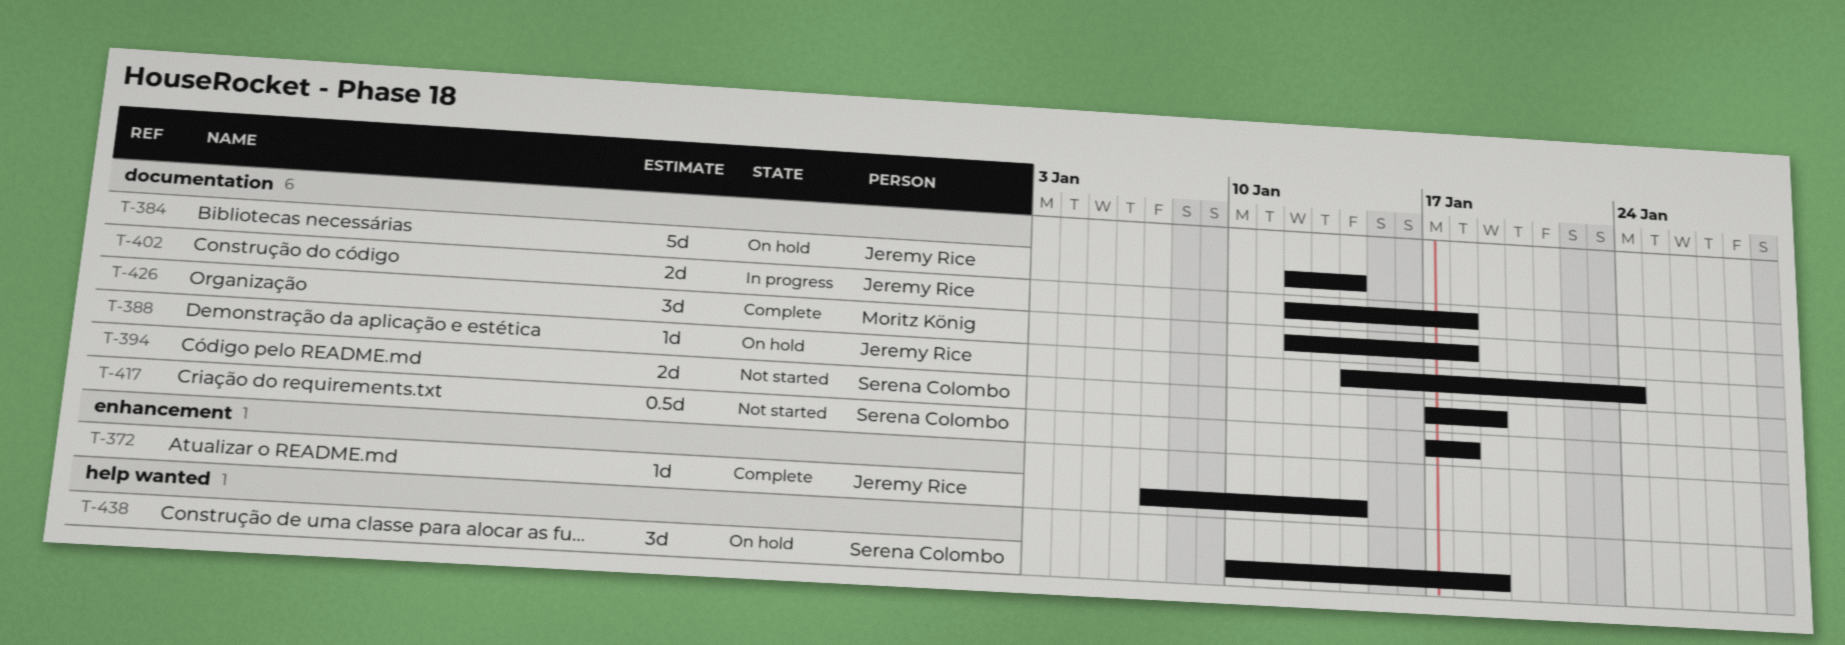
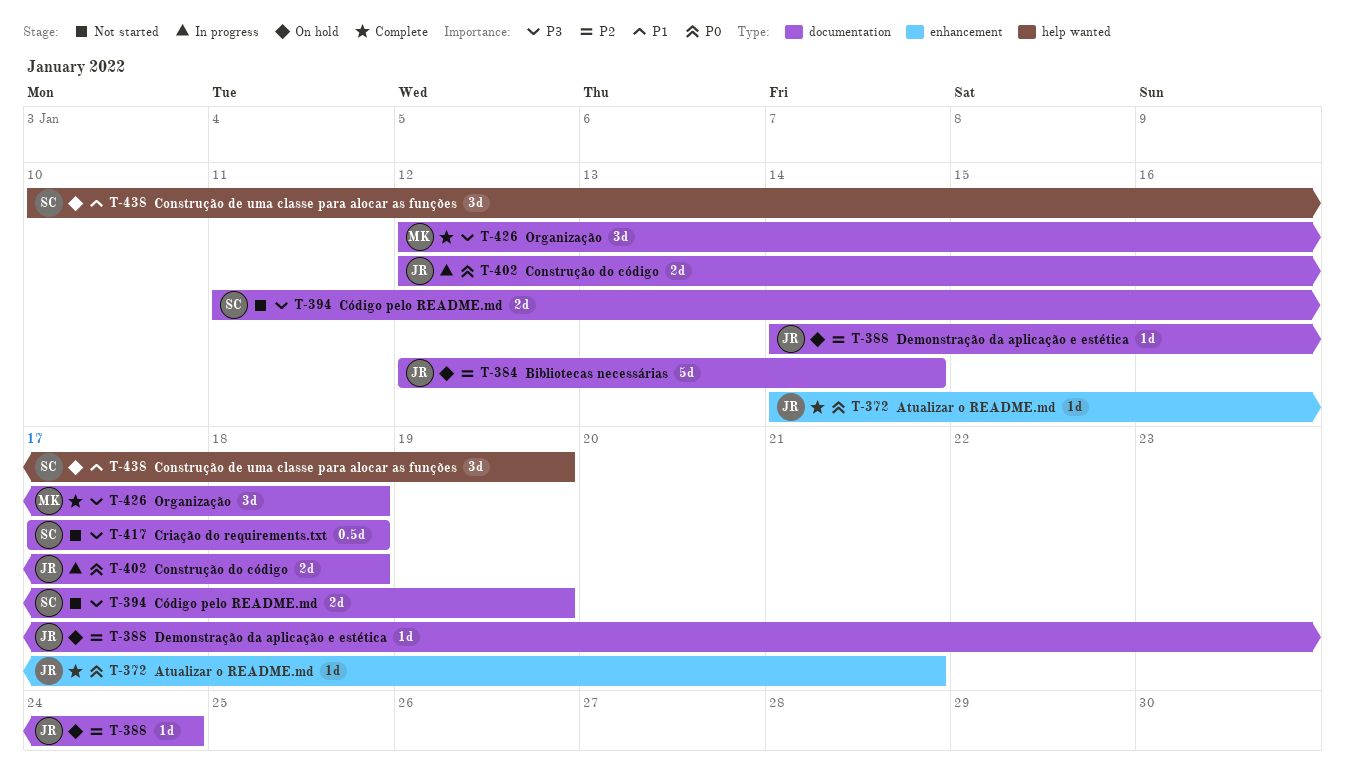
T-372, start: Jan 7 -> Jan 14
T-372, due: Jan 14 -> Jan 21
T-394, start: Jan 17 -> Jan 11

